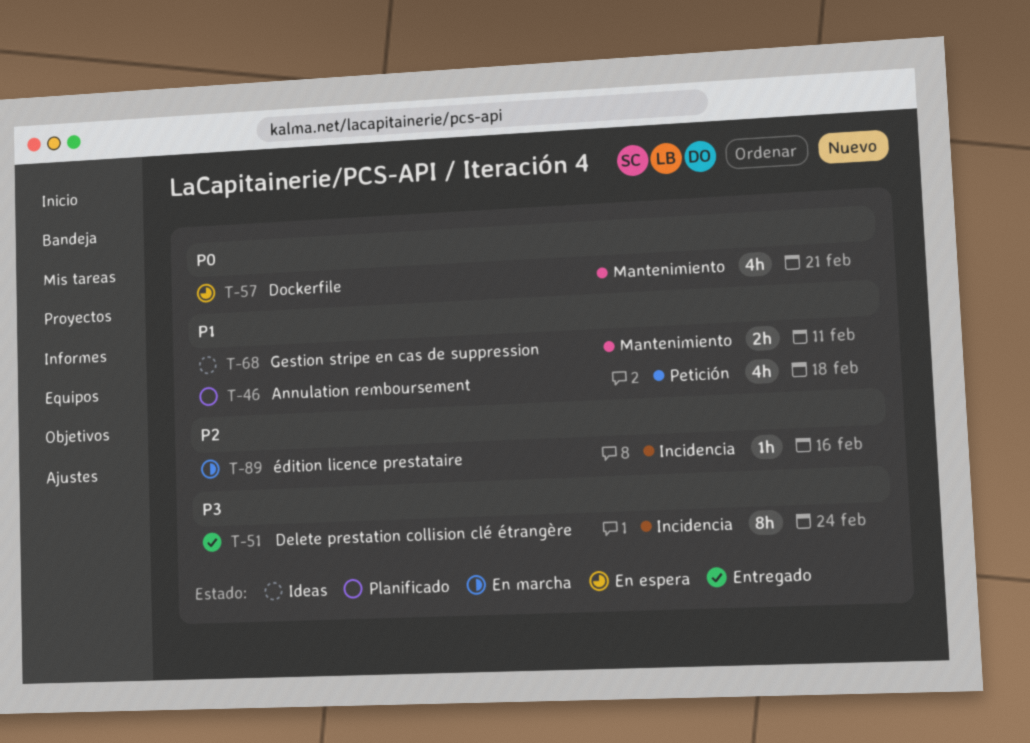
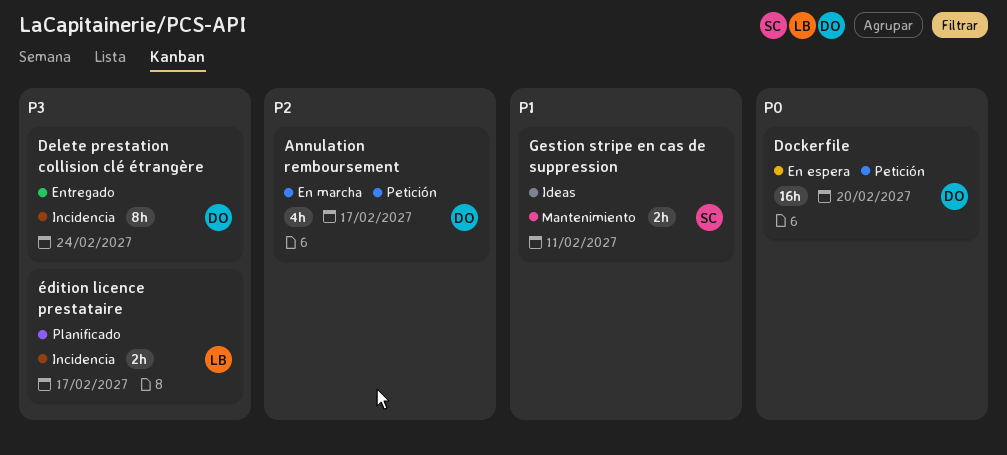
Annulation remboursement, status: Planificado -> En marcha
Annulation remboursement, priority: P1 -> P2
Annulation remboursement, due: Feb 18 -> Feb 17
Dockerfile, label: Mantenimiento -> Petición
Dockerfile, estimate: 4h -> 16h
Dockerfile, due: Feb 21 -> Feb 20
édition licence prestataire, status: En marcha -> Planificado
édition licence prestataire, priority: P2 -> P3
édition licence prestataire, estimate: 1h -> 2h
édition licence prestataire, due: Feb 16 -> Feb 17

